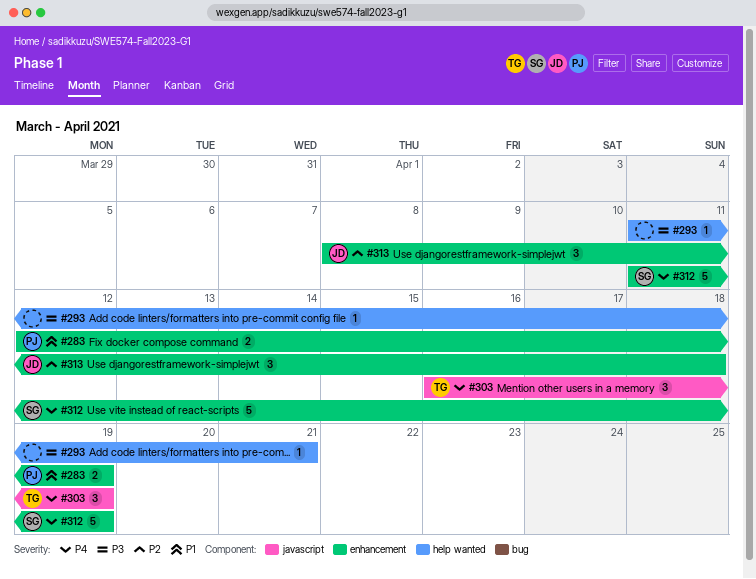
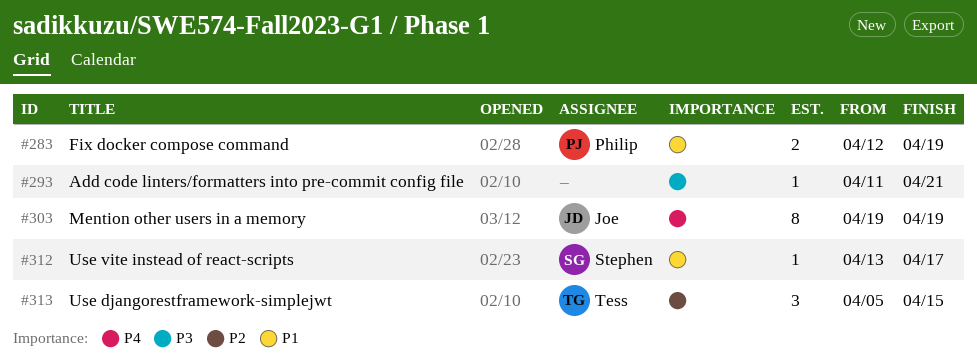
#303, owner: Tess -> Joe
#303, estimate: 3 -> 8
#303, start: Apr 16 -> Apr 19
#312, priority: P4 -> P1
#312, estimate: 5 -> 1
#312, start: Apr 11 -> Apr 13
#312, due: Apr 19 -> Apr 17
#313, owner: Joe -> Tess
#313, start: Apr 8 -> Apr 5
#313, due: Apr 18 -> Apr 15

